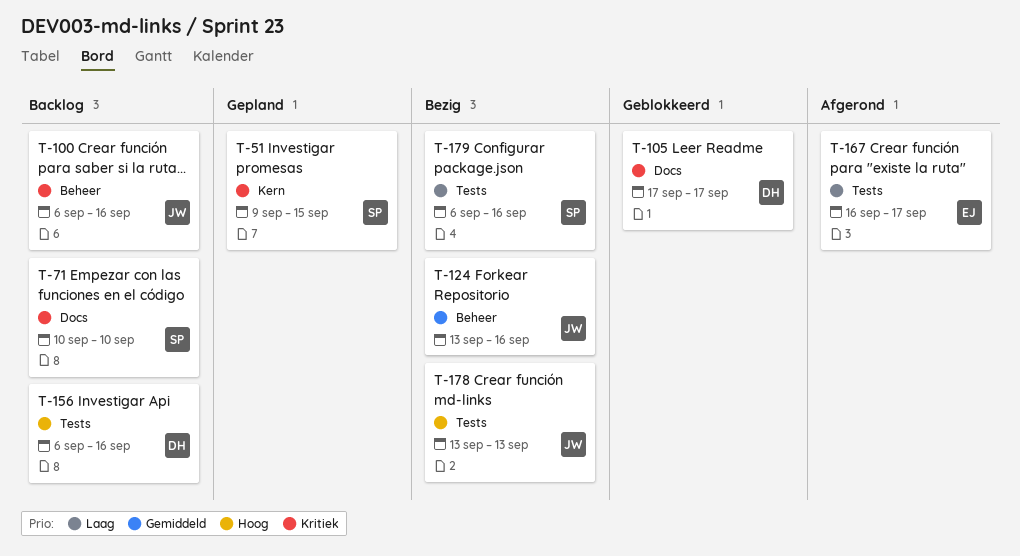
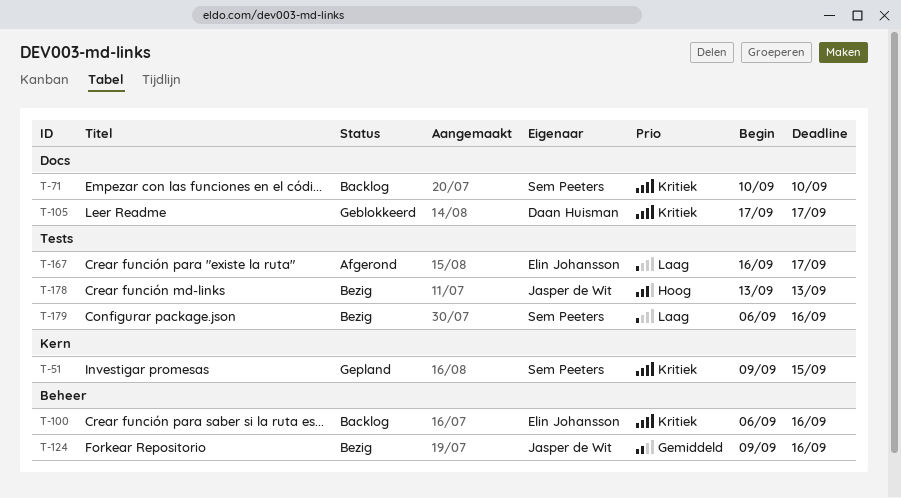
T-100, owner: Jasper de Wit -> Elin Johansson
T-124, start: Sep 13 -> Sep 9
T-156: present -> none

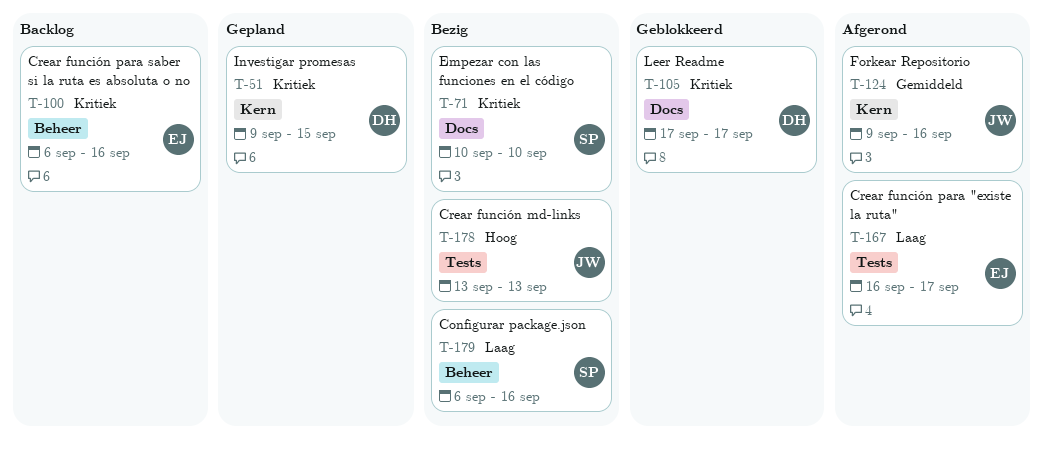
T-51, owner: Sem Peeters -> Daan Huisman
T-71, status: Backlog -> Bezig
T-124, status: Bezig -> Afgerond
T-124, label: Beheer -> Kern
T-179, label: Tests -> Beheer

